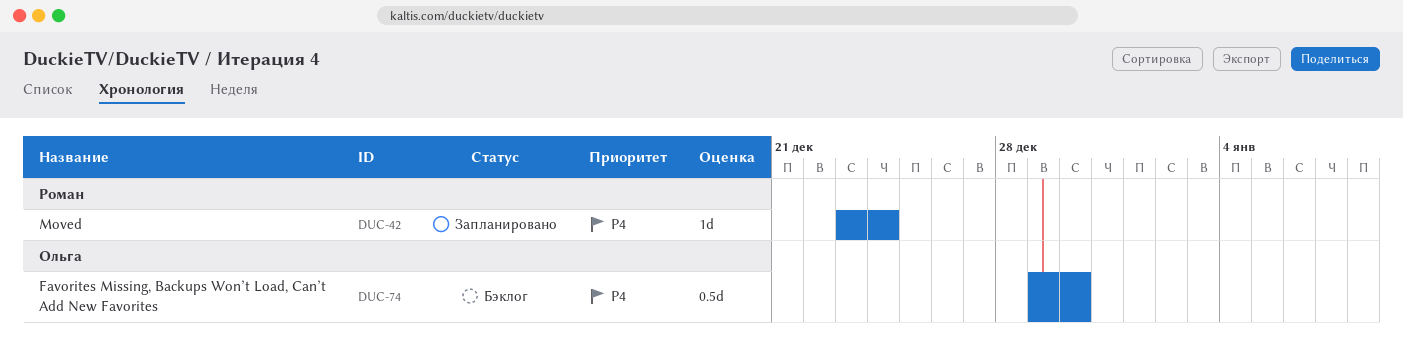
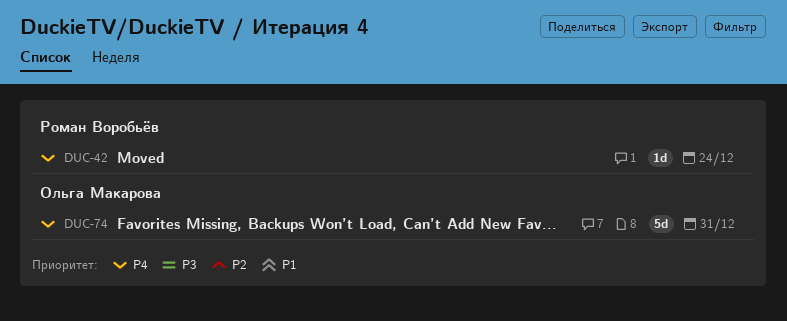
DUC-74, estimate: 0.5d -> 5d
DUC-74, due: Dec 30 -> Dec 31

